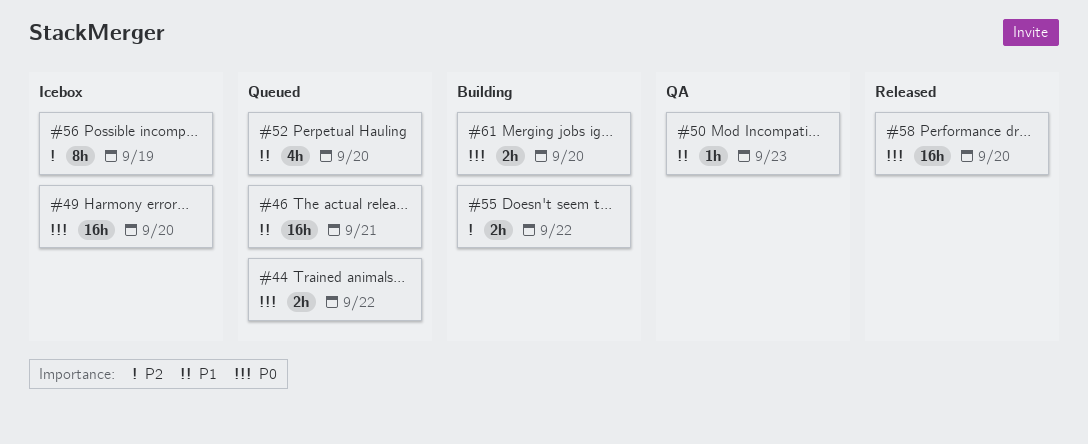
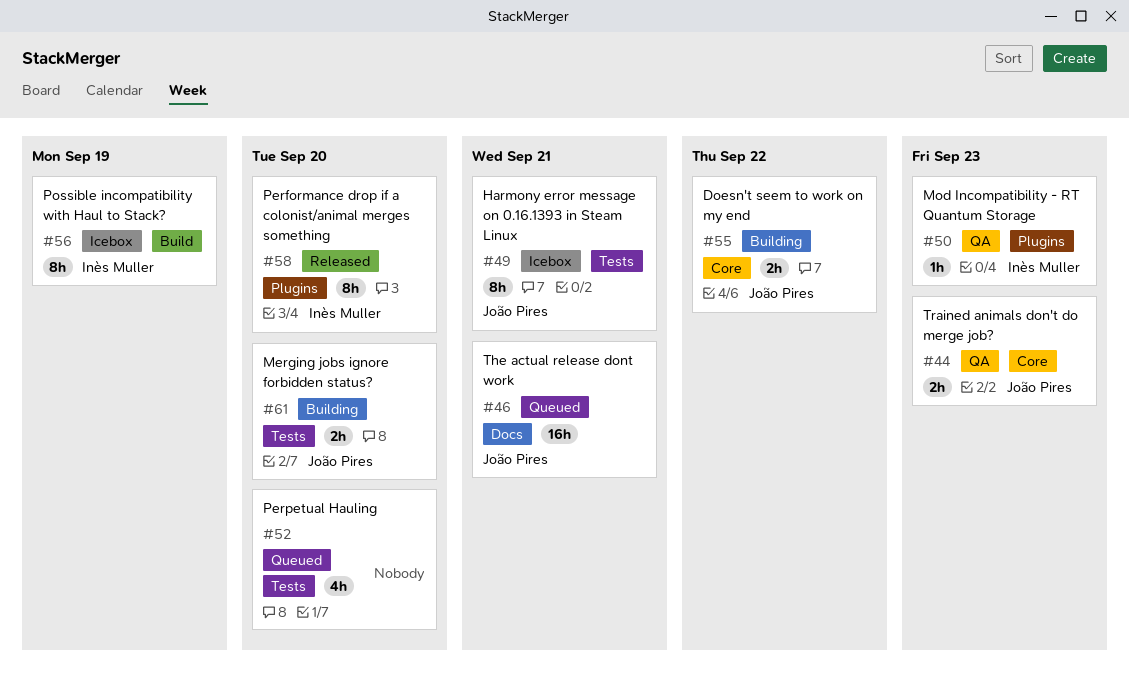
#44, status: Queued -> QA
#44, due: Sep 22 -> Sep 23
#49, estimate: 16h -> 8h
#49, due: Sep 20 -> Sep 21
#58, estimate: 16h -> 8h

